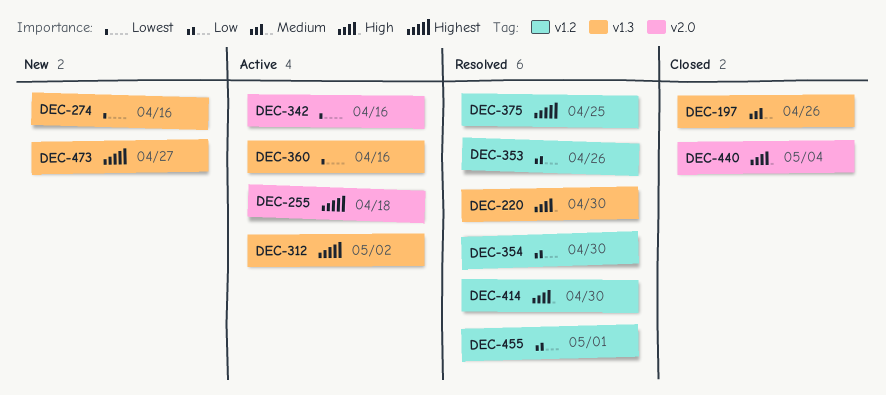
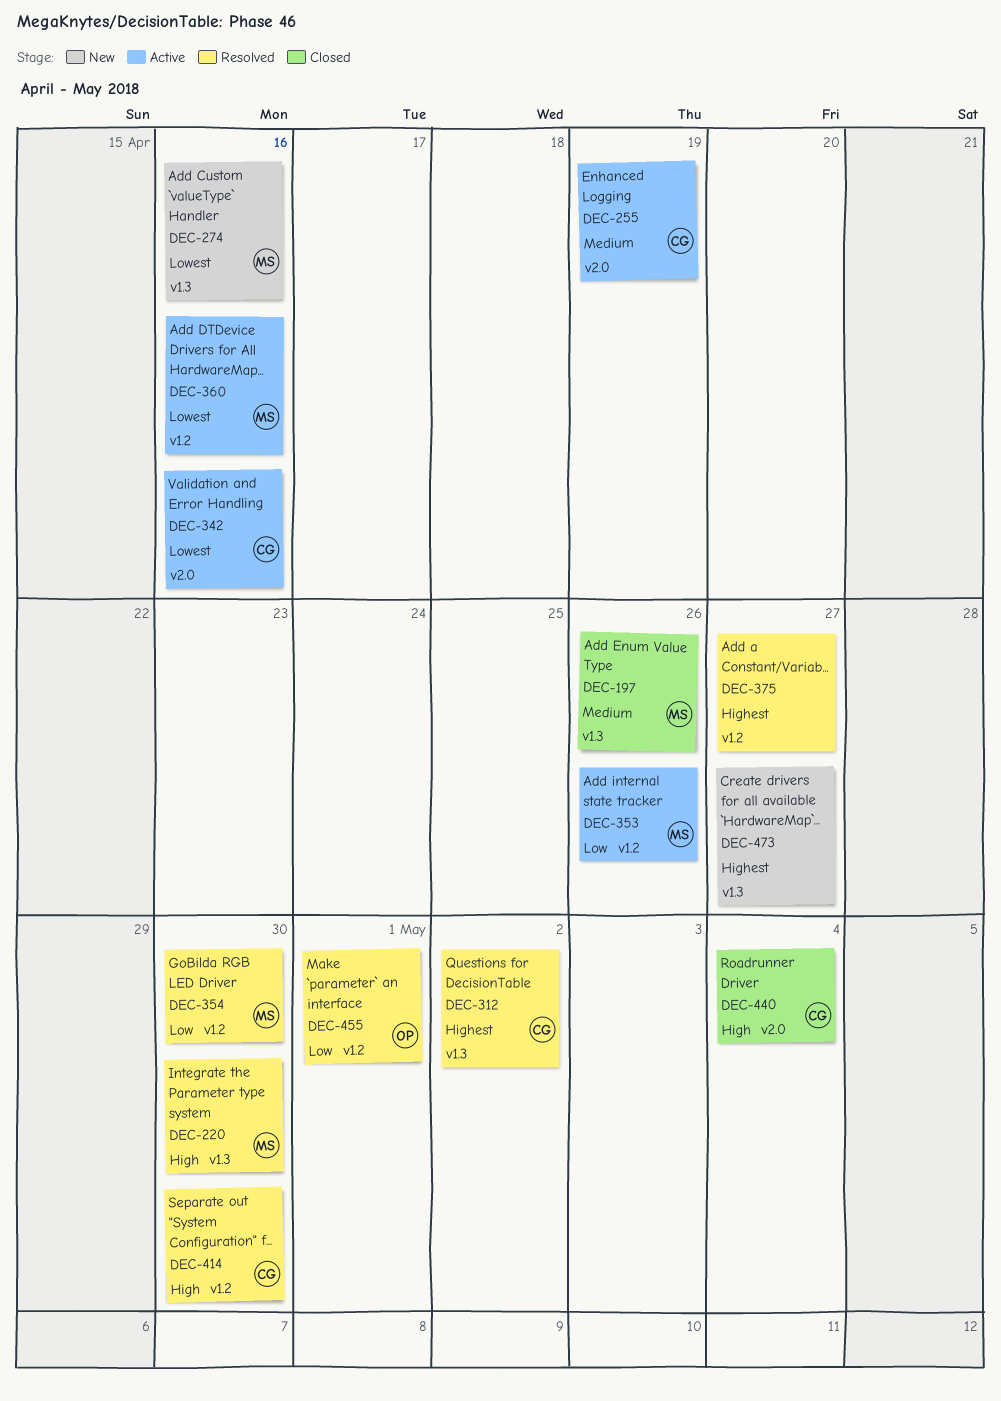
DEC-255, priority: Highest -> Medium
DEC-255, due: Apr 18 -> Apr 19
DEC-312, status: Active -> Resolved
DEC-353, status: Resolved -> Active
DEC-360, label: v1.3 -> v1.2
DEC-375, due: Apr 25 -> Apr 27

